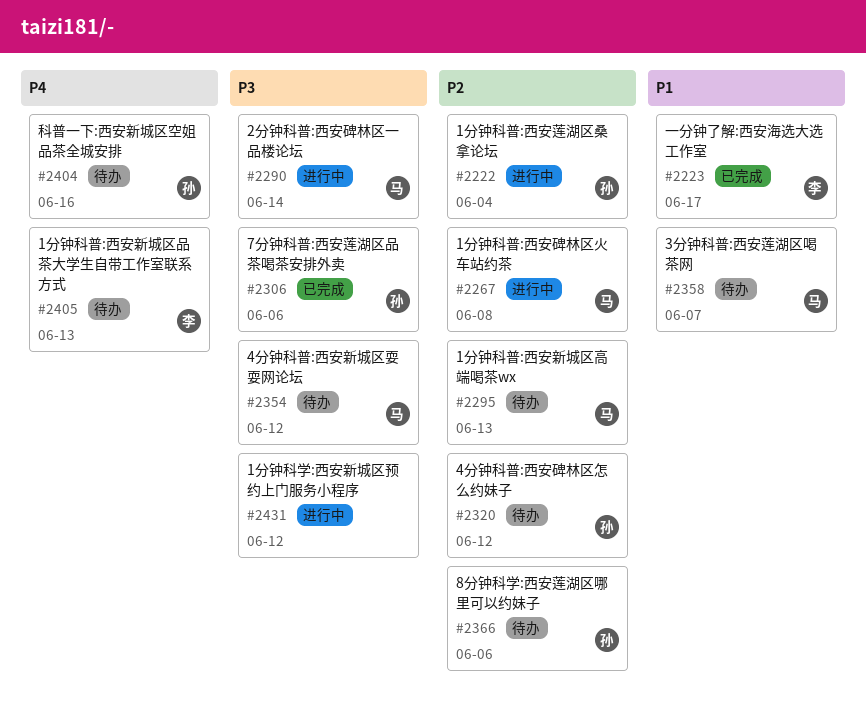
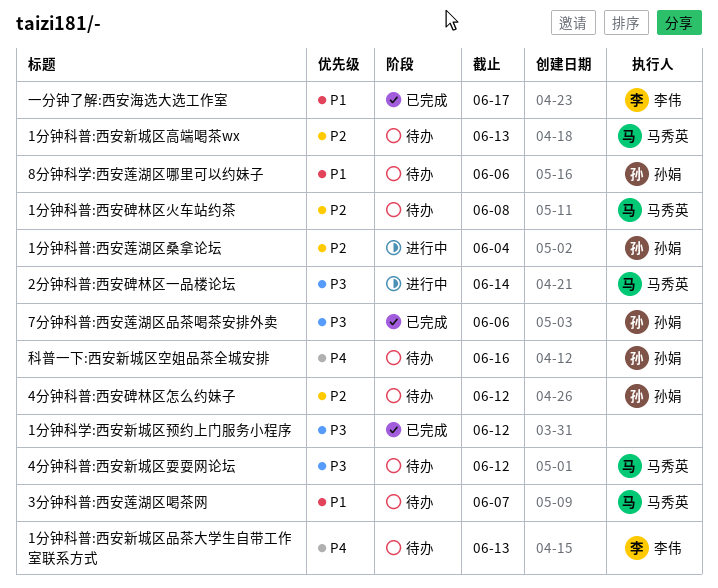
1分钟科学:西安新城区预约上门服务小程序, status: 进行中 -> 已完成
1分钟科普:西安碑林区火车站约茶, status: 进行中 -> 待办
8分钟科学:西安莲湖区哪里可以约妹子, priority: P2 -> P1

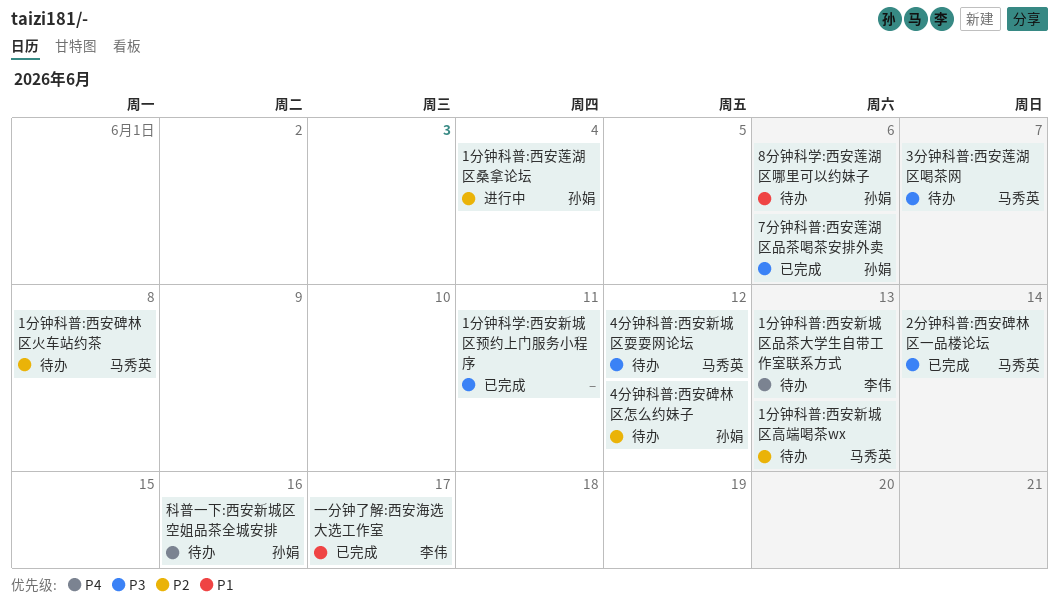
1分钟科学:西安新城区预约上门服务小程序, due: Jun 12 -> Jun 11
2分钟科普:西安碑林区一品楼论坛, status: 进行中 -> 已完成
3分钟科普:西安莲湖区喝茶网, priority: P1 -> P3

